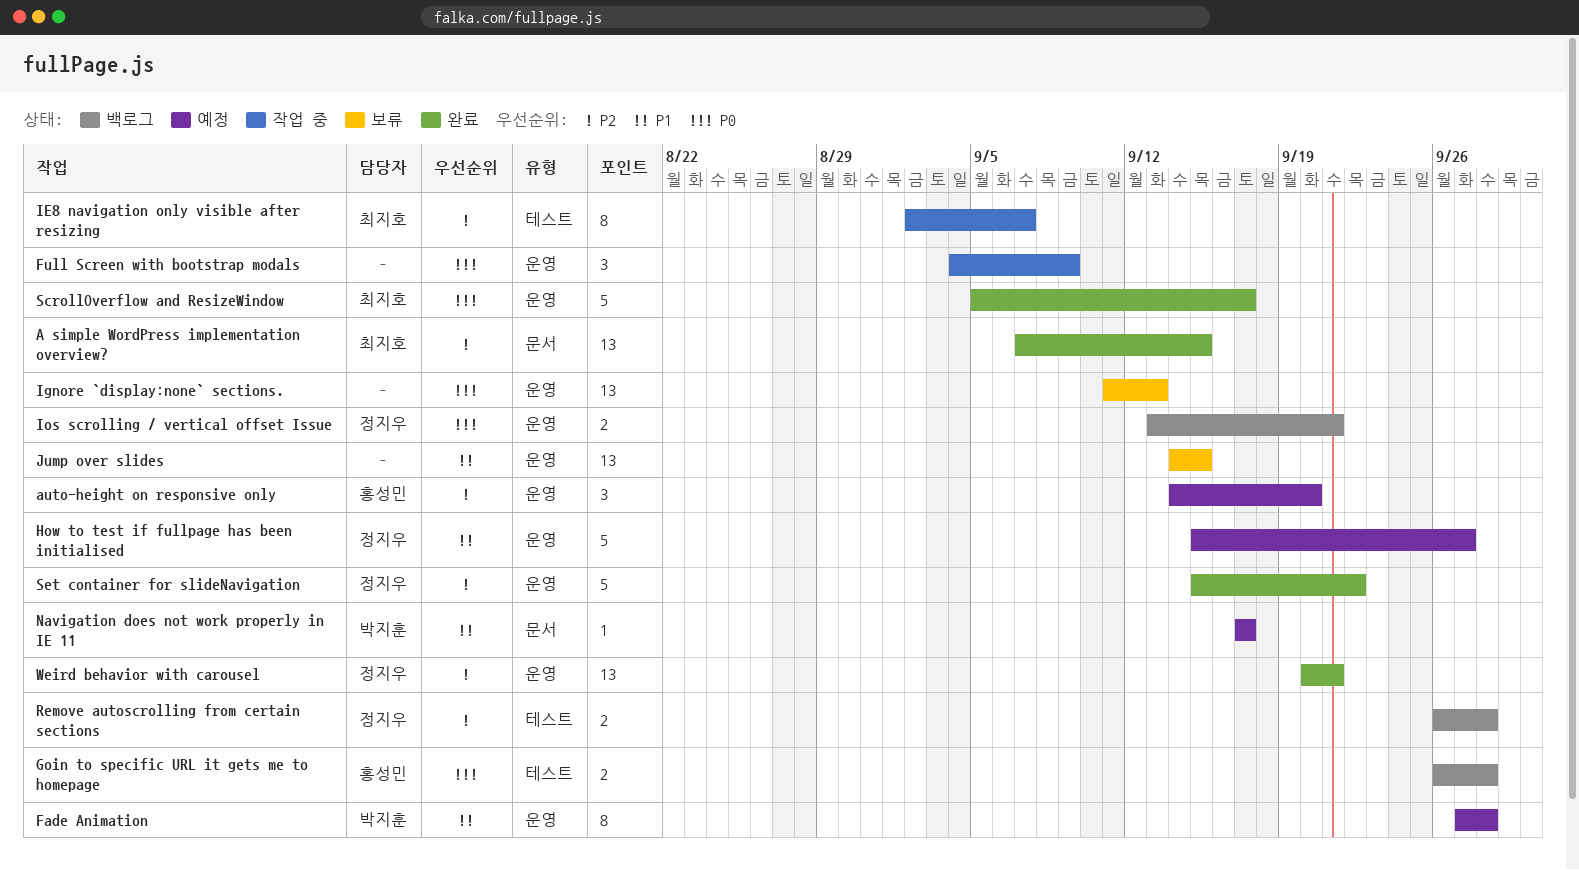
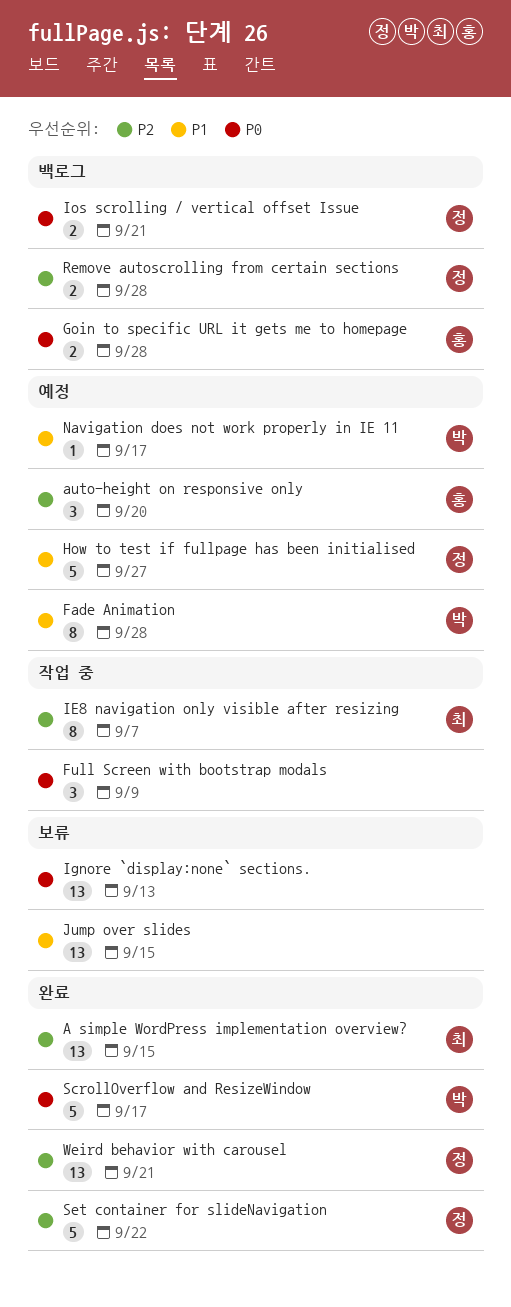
ScrollOverflow and ResizeWindow, owner: 최지호 -> 박지훈

